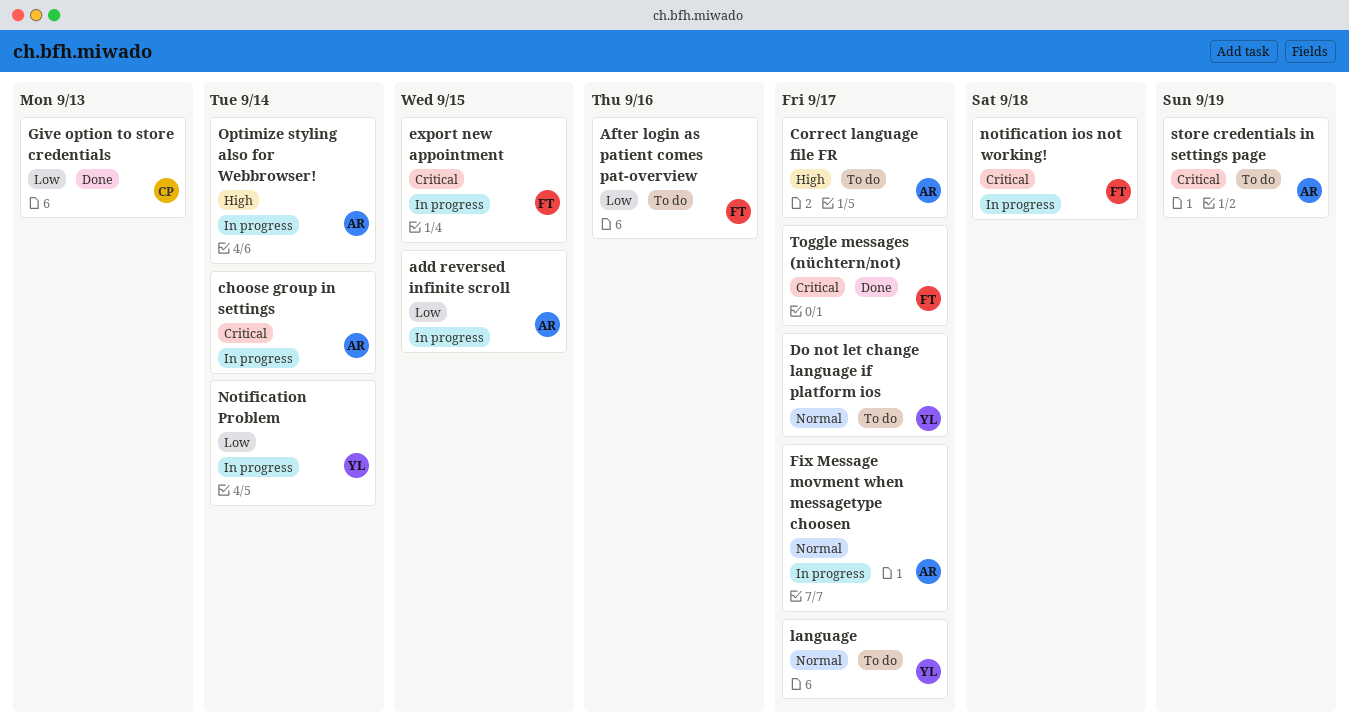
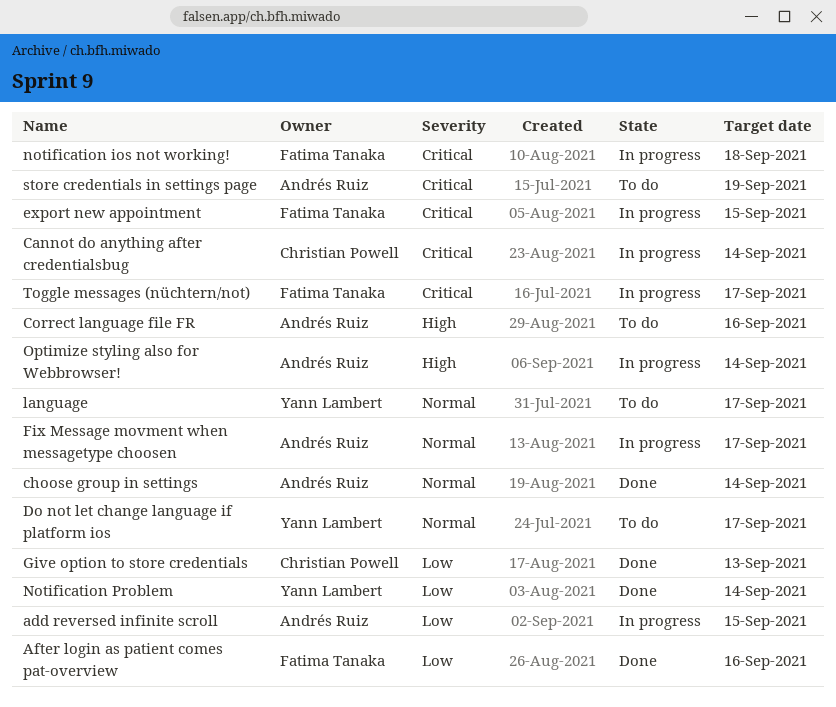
After login as patient comes pat-overview, status: To do -> Done
Cannot do anything after credentialsbug: none -> present
choose group in settings, status: In progress -> Done
choose group in settings, priority: Critical -> Normal
Correct language file FR, due: Sep 17 -> Sep 16
Notification Problem, status: In progress -> Done
Toggle messages (nüchtern/not), status: Done -> In progress

